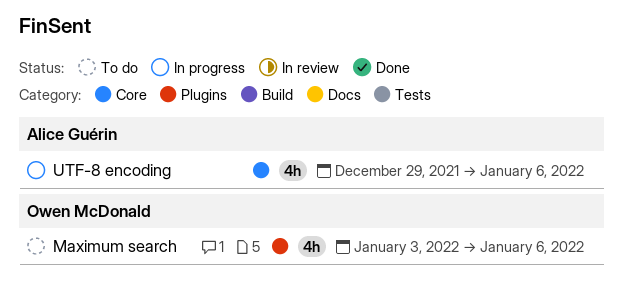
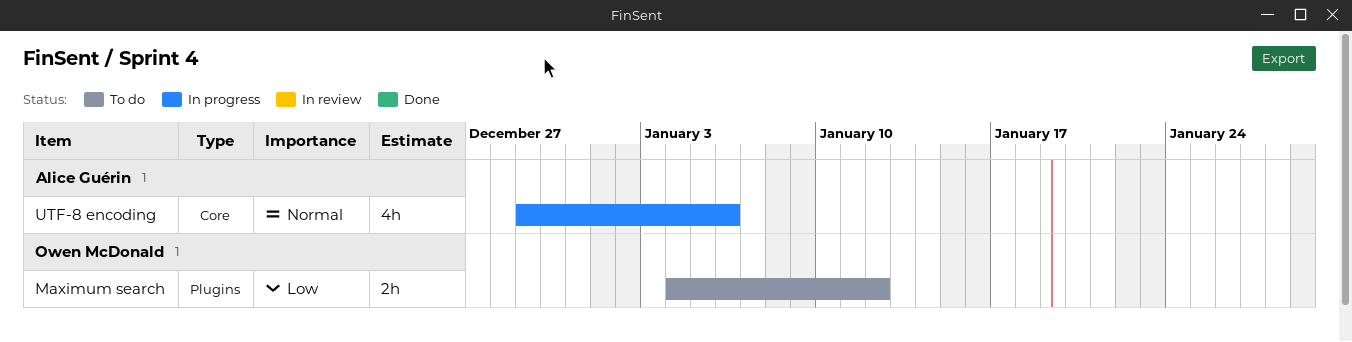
Maximum search, estimate: 4h -> 2h
Maximum search, start: Jan 3 -> Jan 4
Maximum search, due: Jan 6 -> Jan 12

